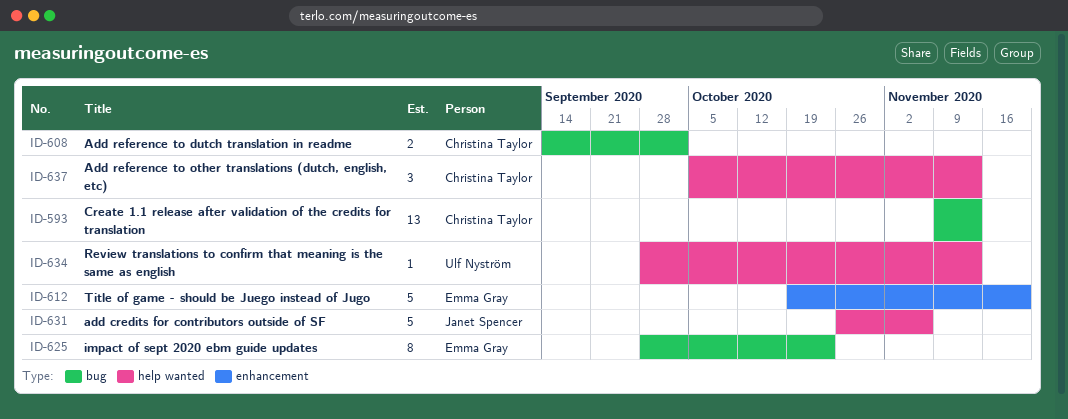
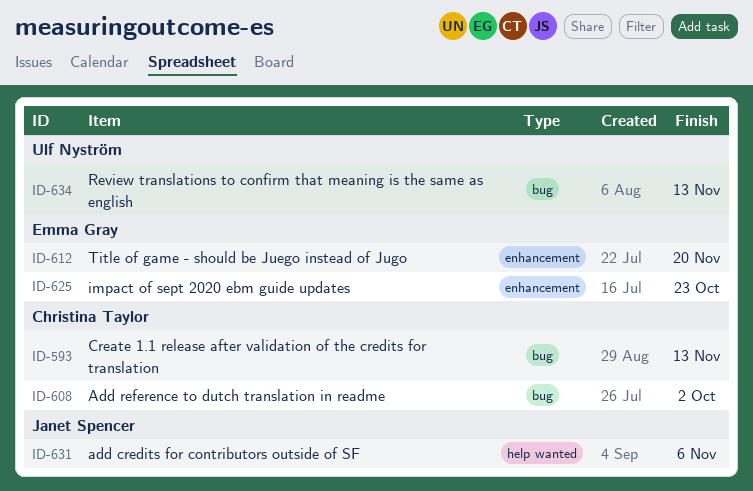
ID-625, label: bug -> enhancement
ID-634, label: help wanted -> bug
ID-637: present -> none

